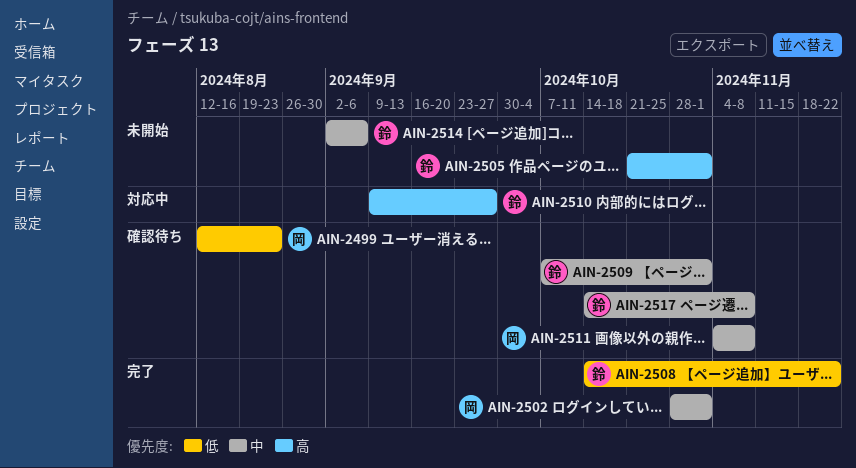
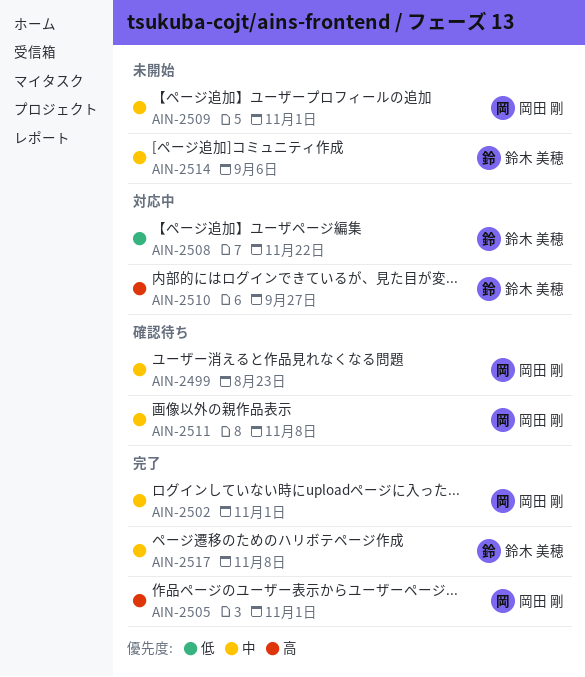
AIN-2499, priority: 低 -> 中
AIN-2505, status: 未開始 -> 完了
AIN-2505, owner: 鈴木 美穂 -> 岡田 剛
AIN-2508, status: 完了 -> 対応中
AIN-2509, status: 確認待ち -> 未開始
AIN-2509, owner: 鈴木 美穂 -> 岡田 剛
AIN-2517, status: 確認待ち -> 完了

